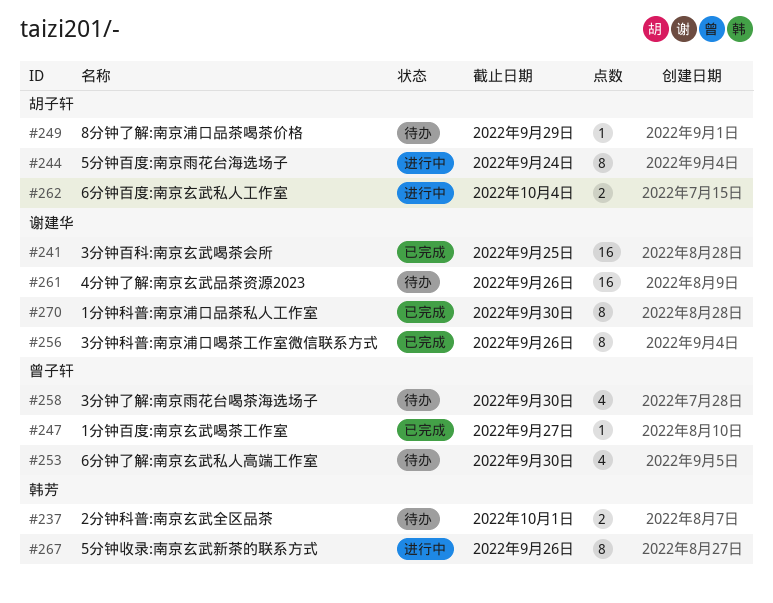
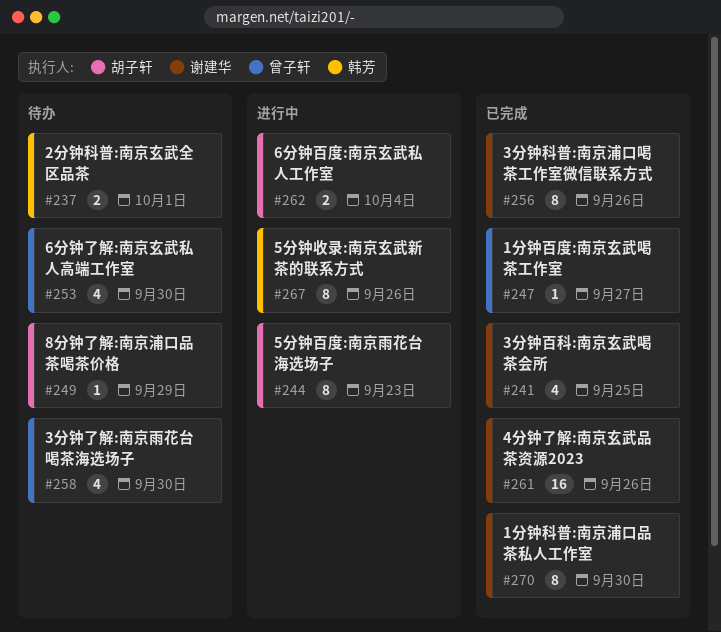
#241, estimate: 16 -> 4
#244, due: Sep 24 -> Sep 23
#261, status: 待办 -> 已完成

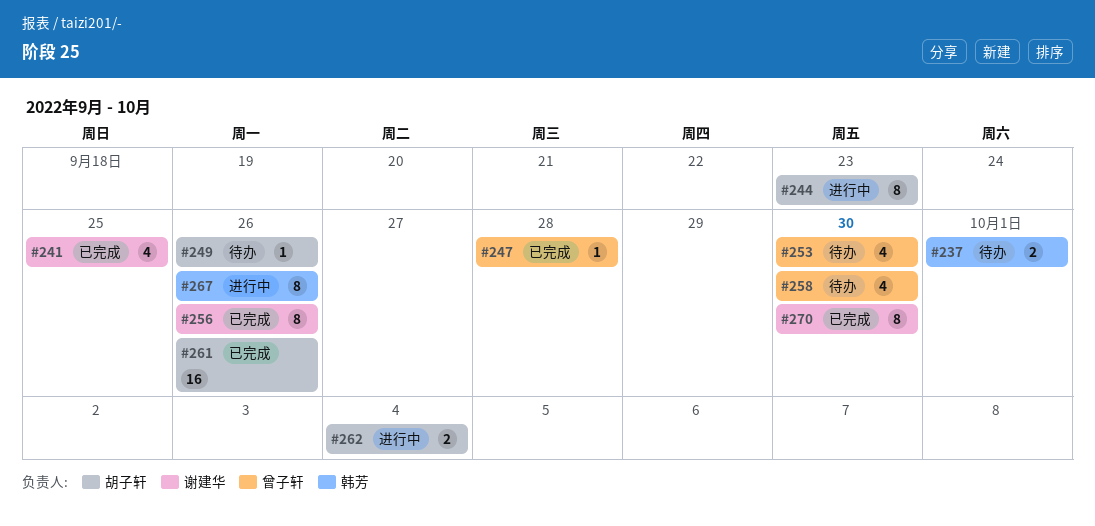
#247, due: Sep 27 -> Sep 28
#249, due: Sep 29 -> Sep 26
#261, owner: 谢建华 -> 胡子轩

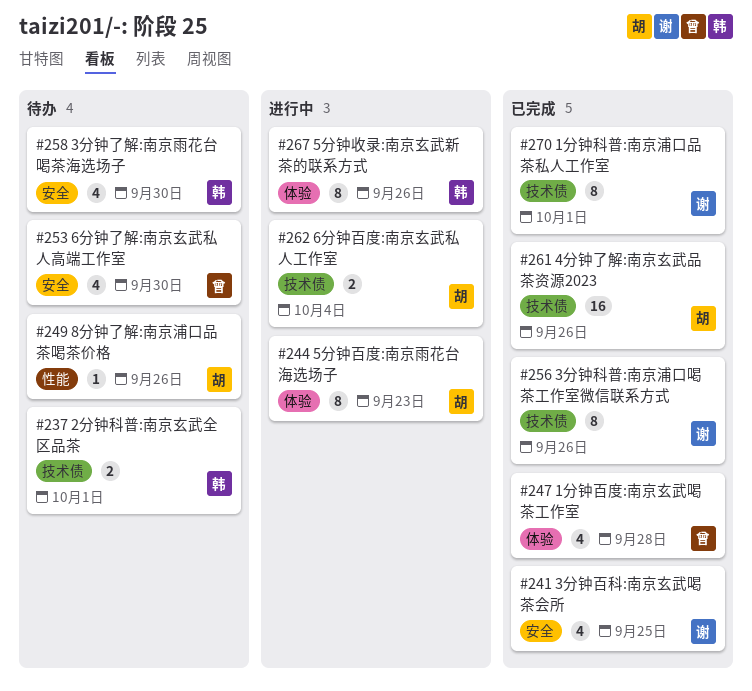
#247, estimate: 1 -> 4
#258, owner: 曾子轩 -> 韩芳
#270, due: Sep 30 -> Oct 1

